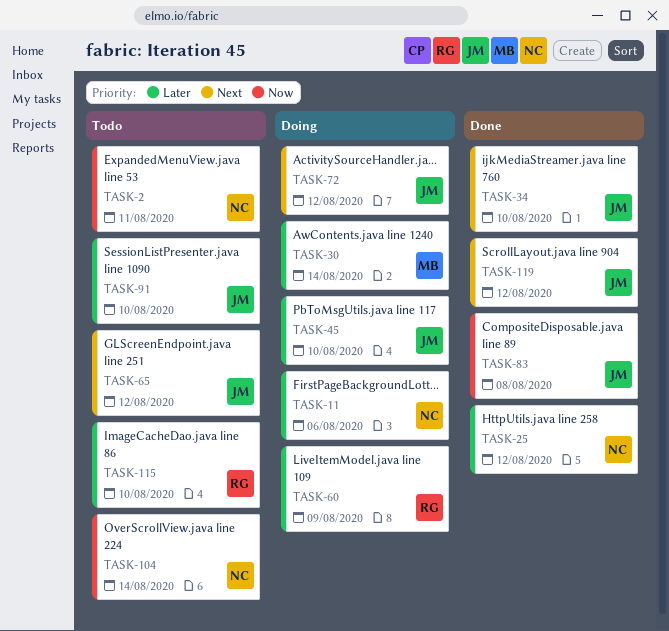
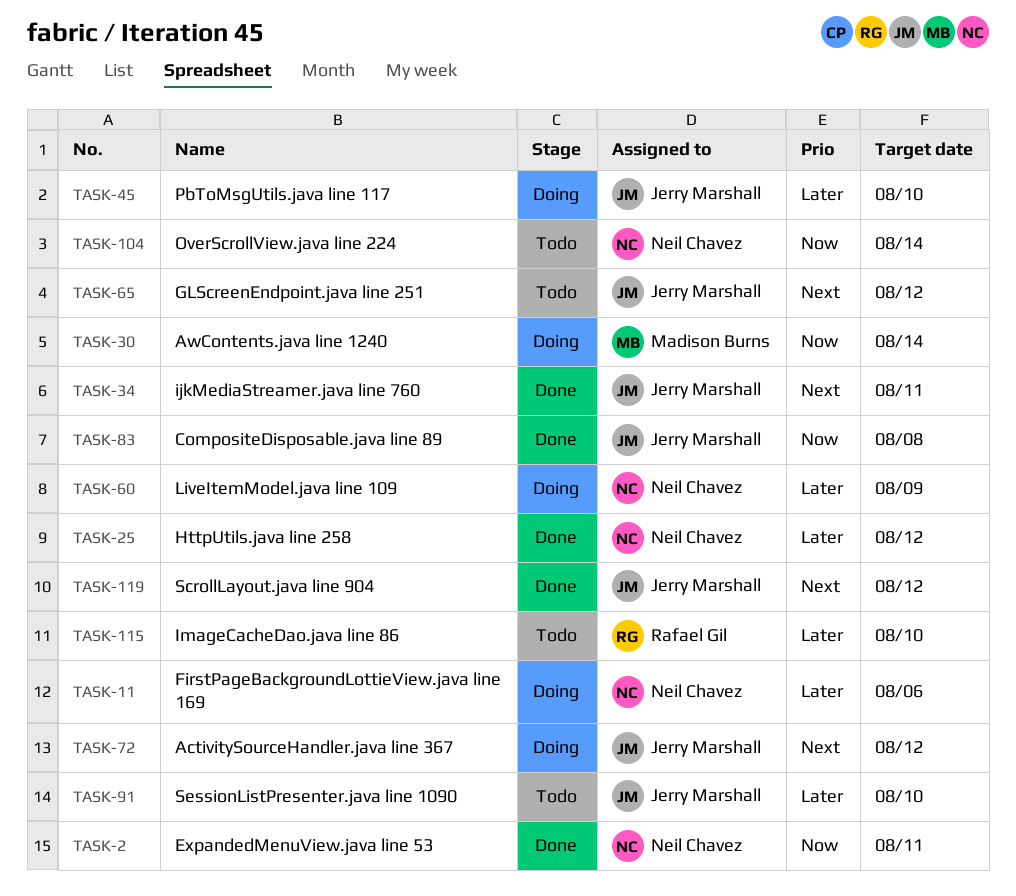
TASK-2, status: Todo -> Done
TASK-30, priority: Later -> Now
TASK-34, due: Aug 10 -> Aug 11
TASK-60, owner: Rafael Gil -> Neil Chavez

